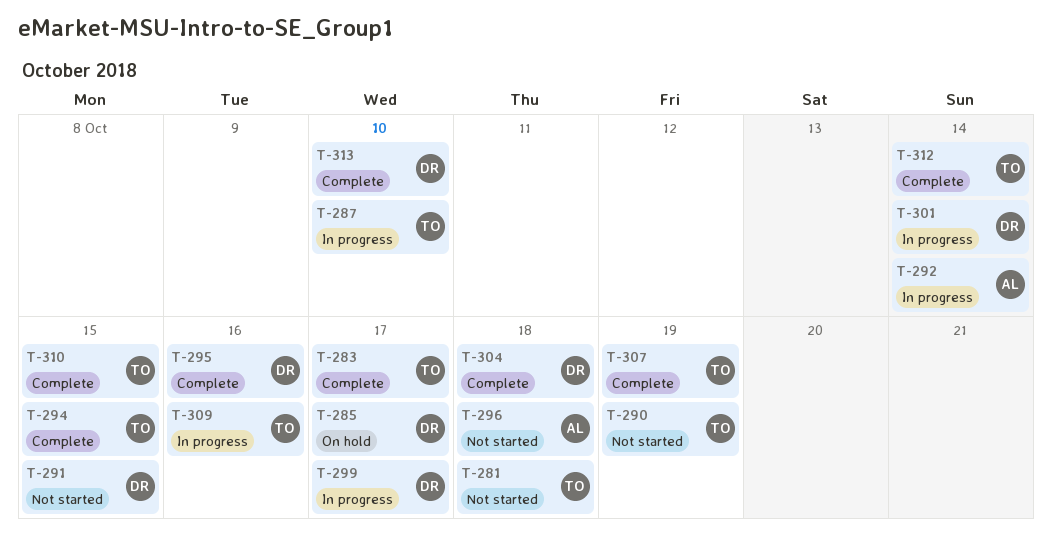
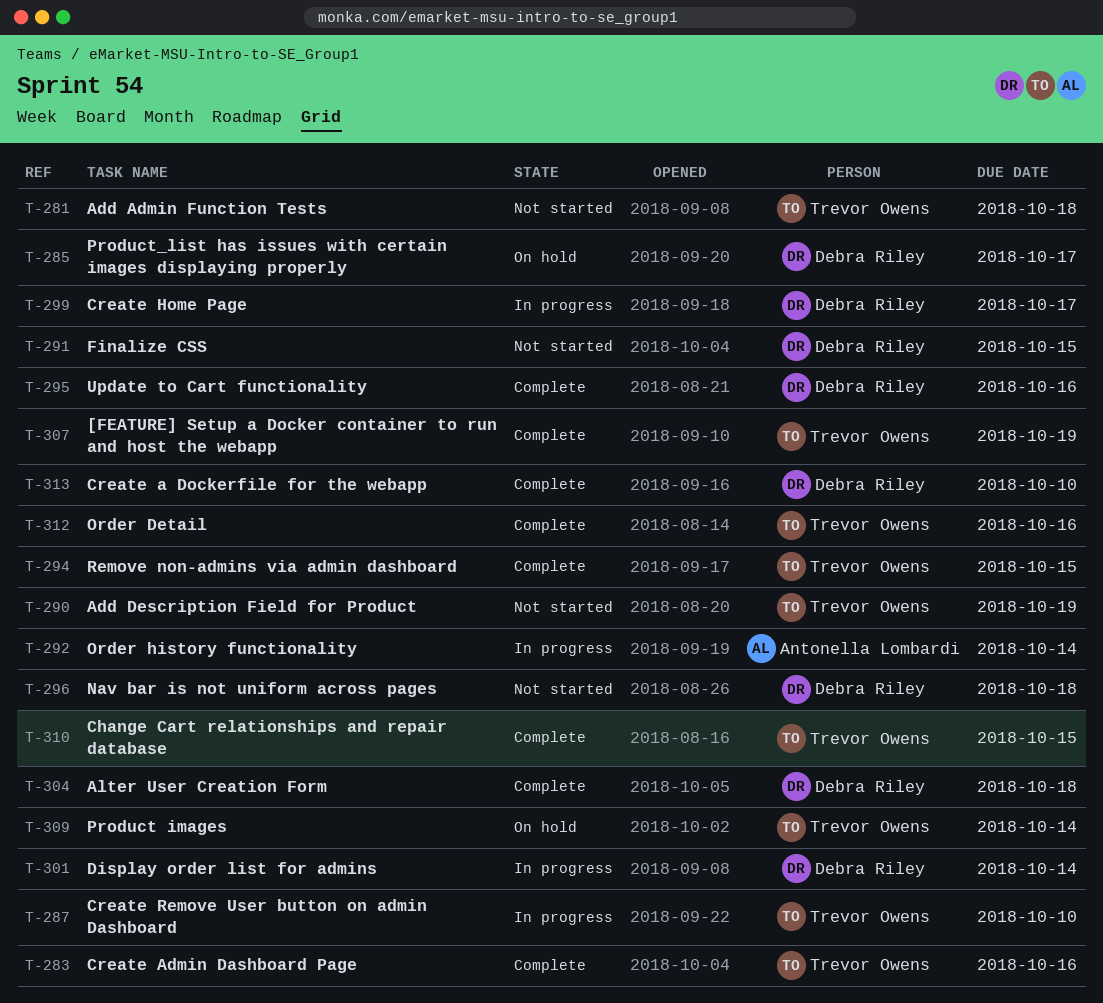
T-283, due: Oct 17 -> Oct 16
T-296, owner: Antonella Lombardi -> Debra Riley
T-309, status: In progress -> On hold
T-309, due: Oct 16 -> Oct 14
T-312, due: Oct 14 -> Oct 16

